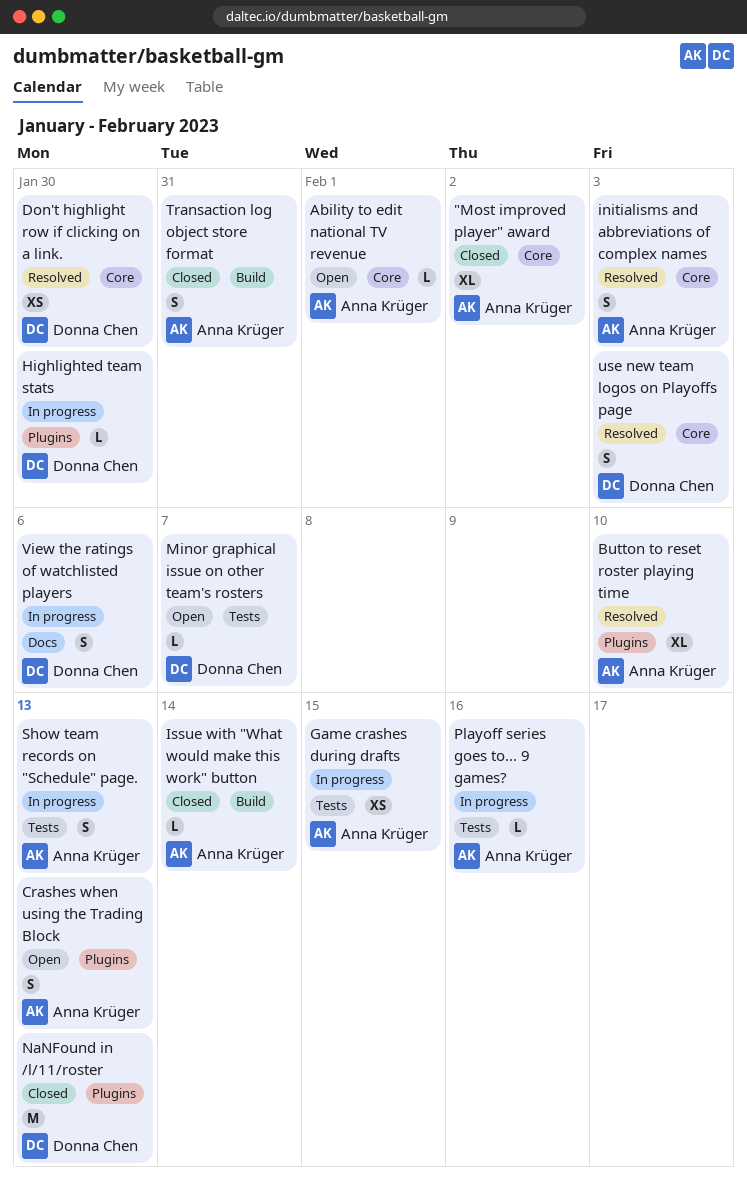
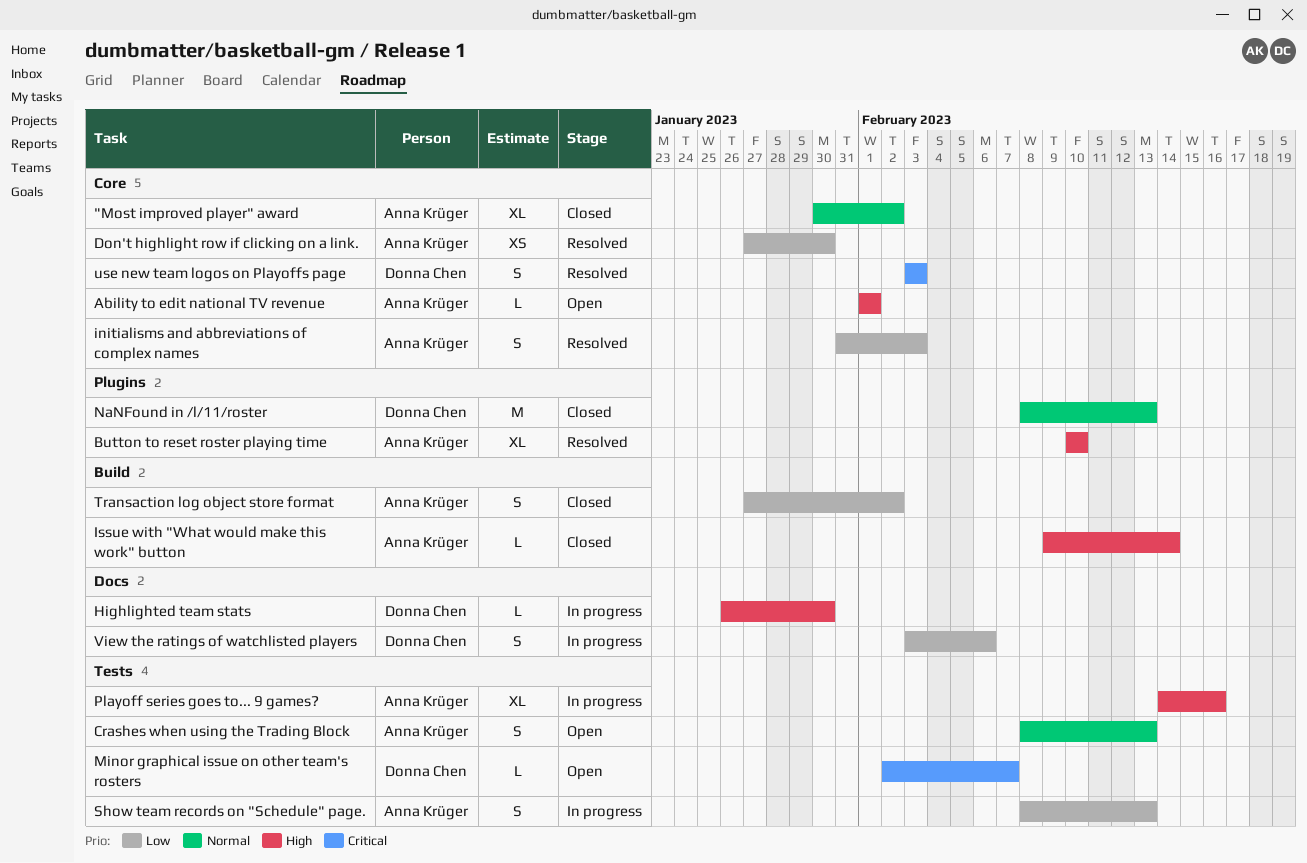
Crashes when using the Trading Block, label: Plugins -> Tests
Don't highlight row if clicking on a link., owner: Donna Chen -> Anna Krüger
Game crashes during drafts: present -> none
Highlighted team stats, label: Plugins -> Docs
Playoff series goes to... 9 games?, estimate: L -> XL
Transaction log object store format, due: Jan 31 -> Feb 2

